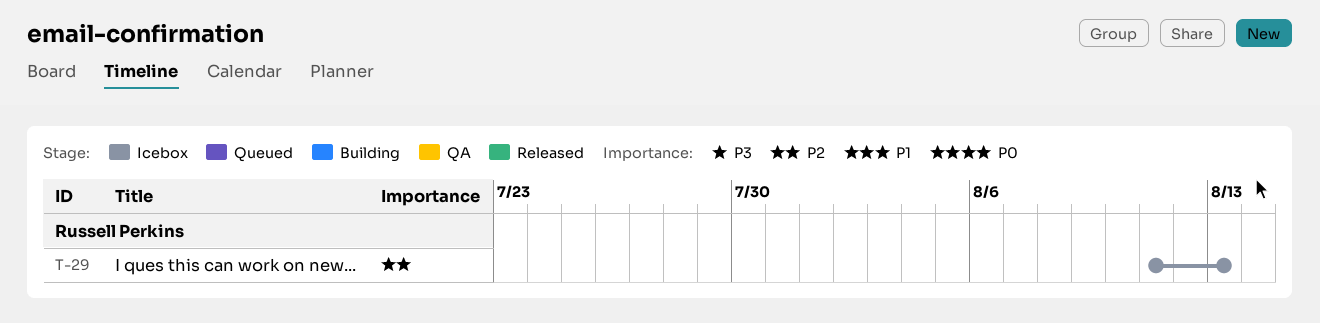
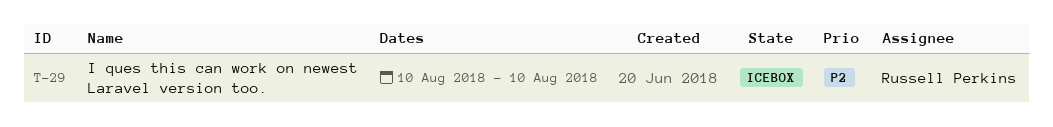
T-29, start: Aug 11 -> Aug 10
T-29, due: Aug 13 -> Aug 10

